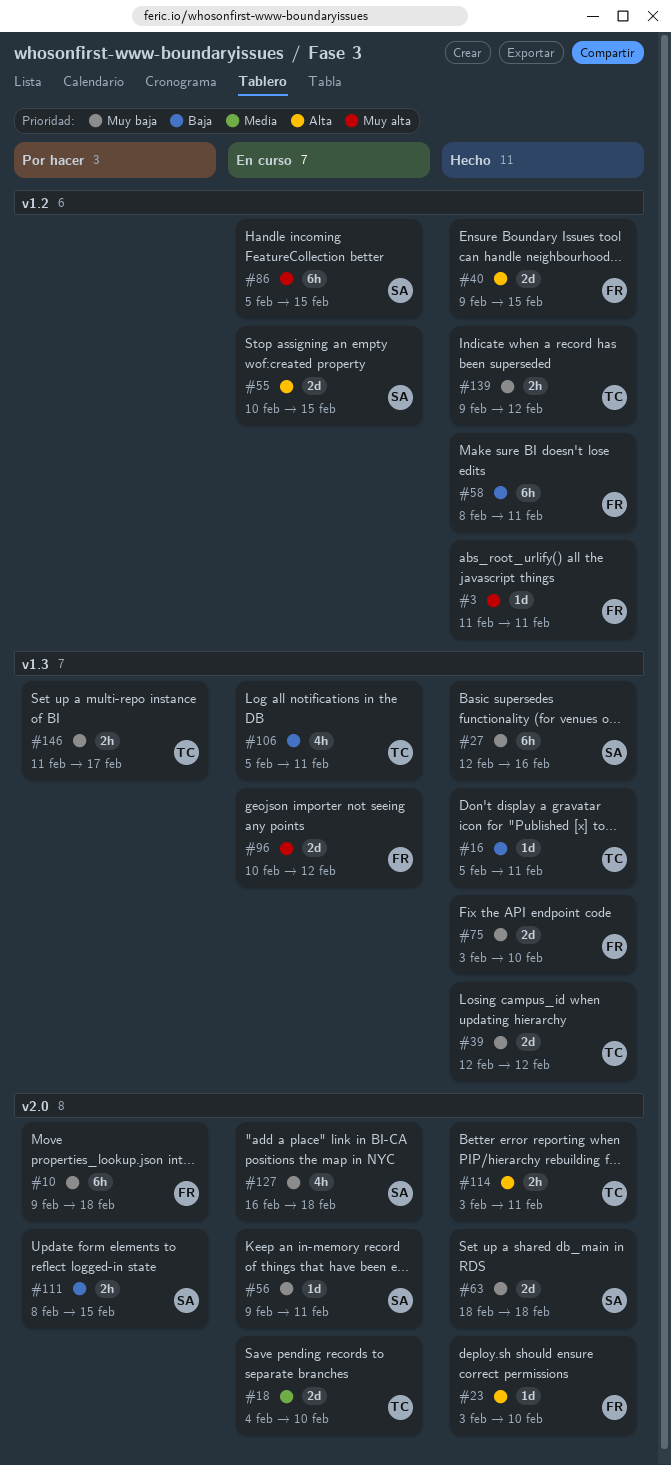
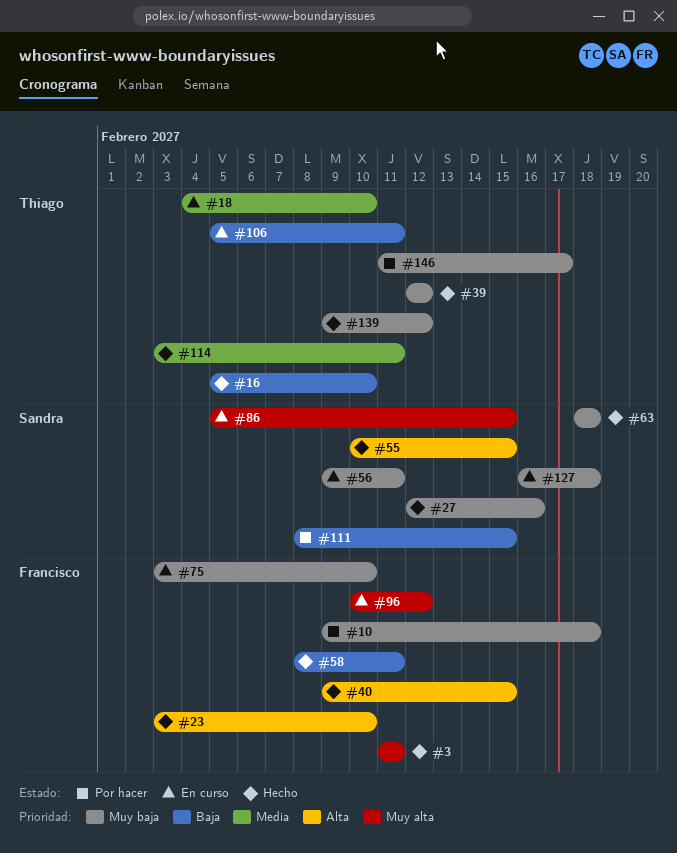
#16, due: Feb 11 -> Feb 10
#55, status: En curso -> Hecho
#75, status: Hecho -> En curso
#114, priority: Alta -> Media

